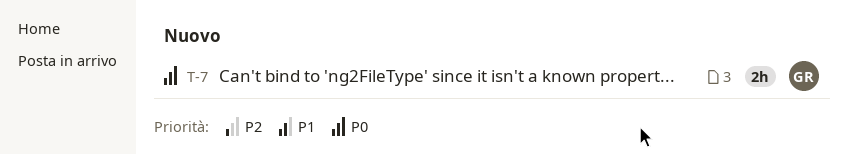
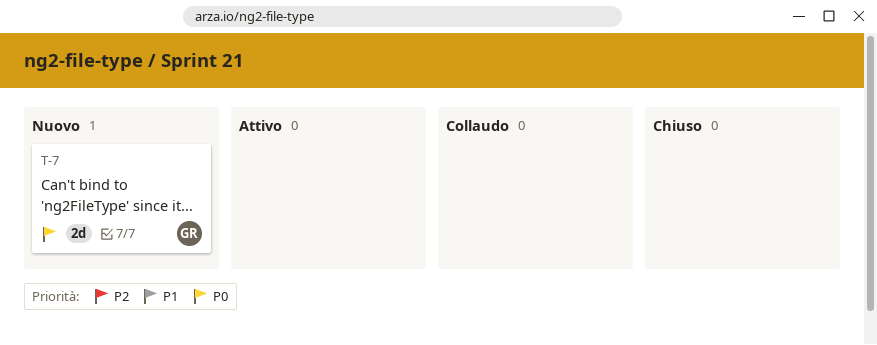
T-7, estimate: 2h -> 2d

